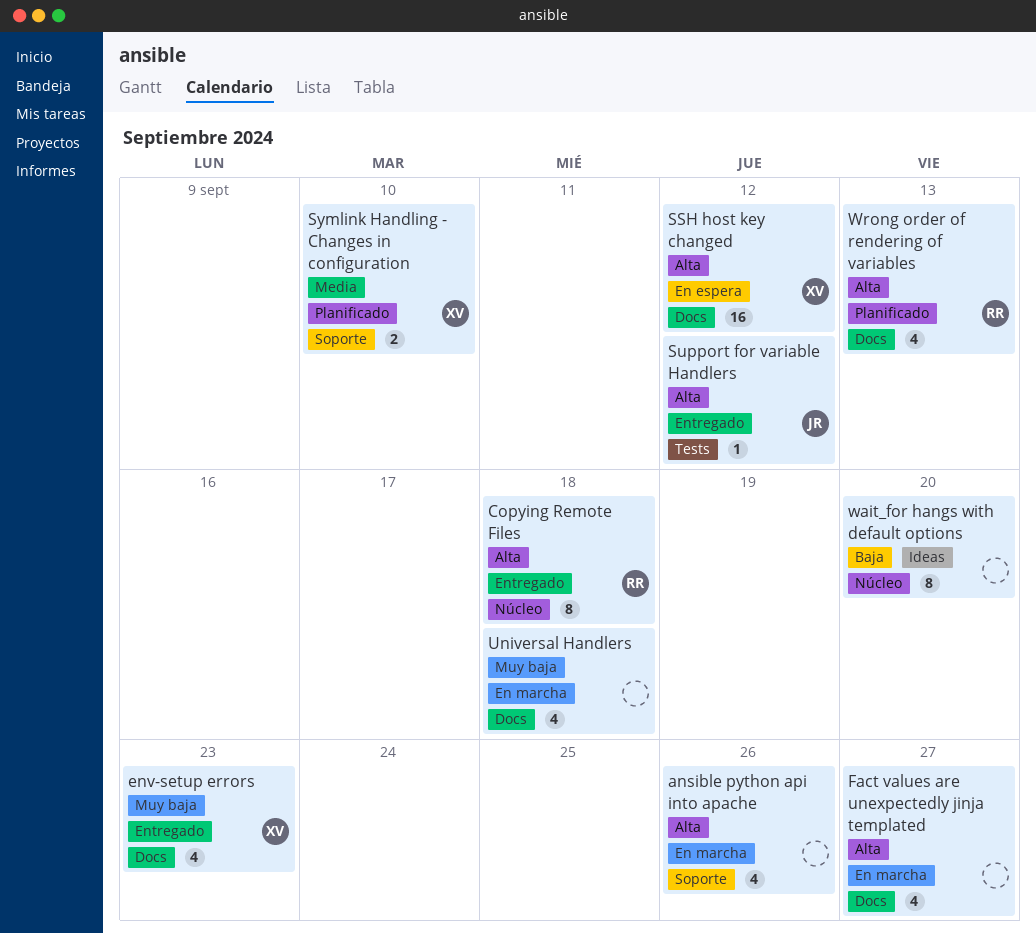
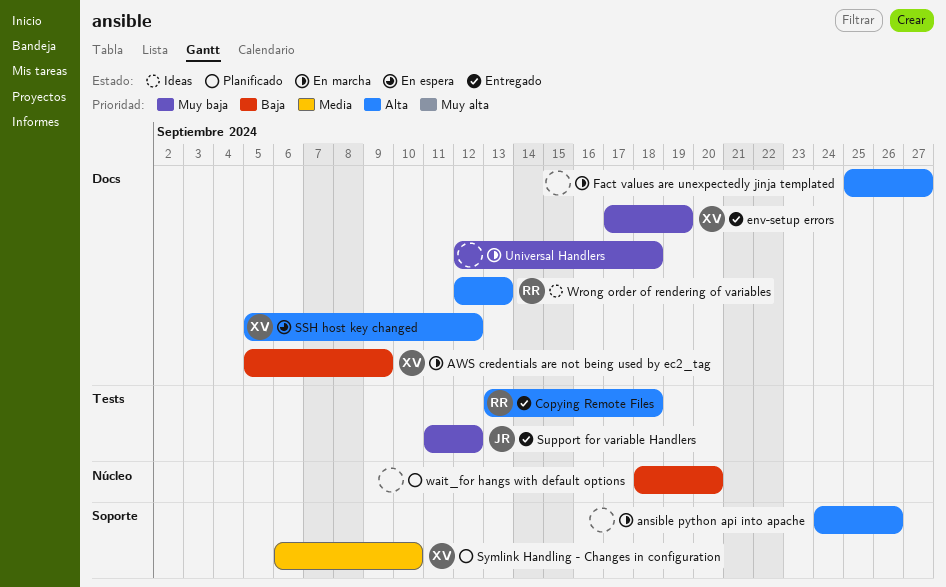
AWS credentials are not being used by ec2_tag: none -> present
Copying Remote Files, label: Núcleo -> Tests
env-setup errors, due: Sep 23 -> Sep 19
Support for variable Handlers, priority: Alta -> Muy baja
wait_for hangs with default options, status: Ideas -> Planificado
Wrong order of rendering of variables, status: Planificado -> Ideas

